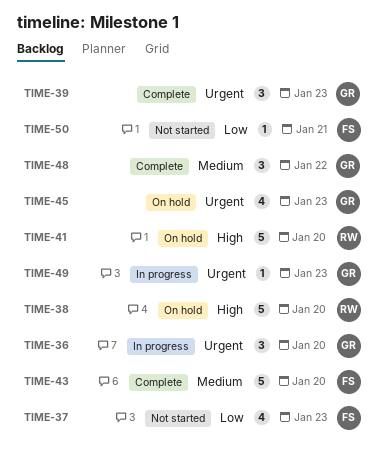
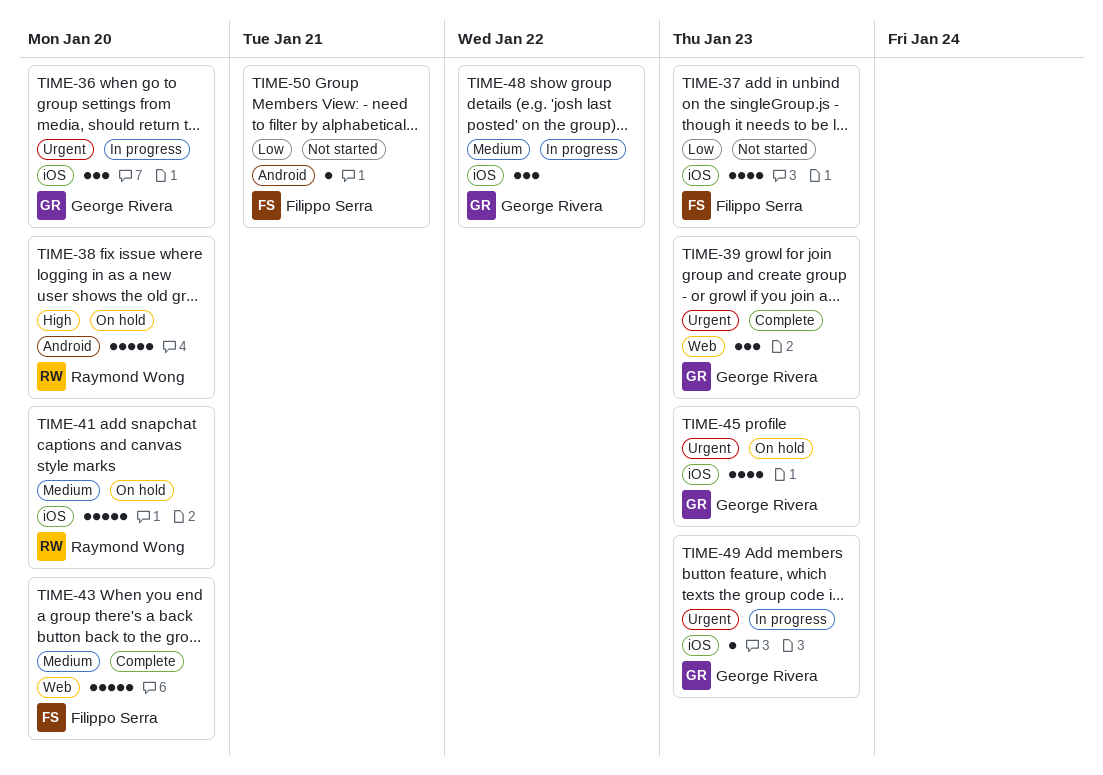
TIME-41, priority: High -> Medium
TIME-48, status: Complete -> In progress

